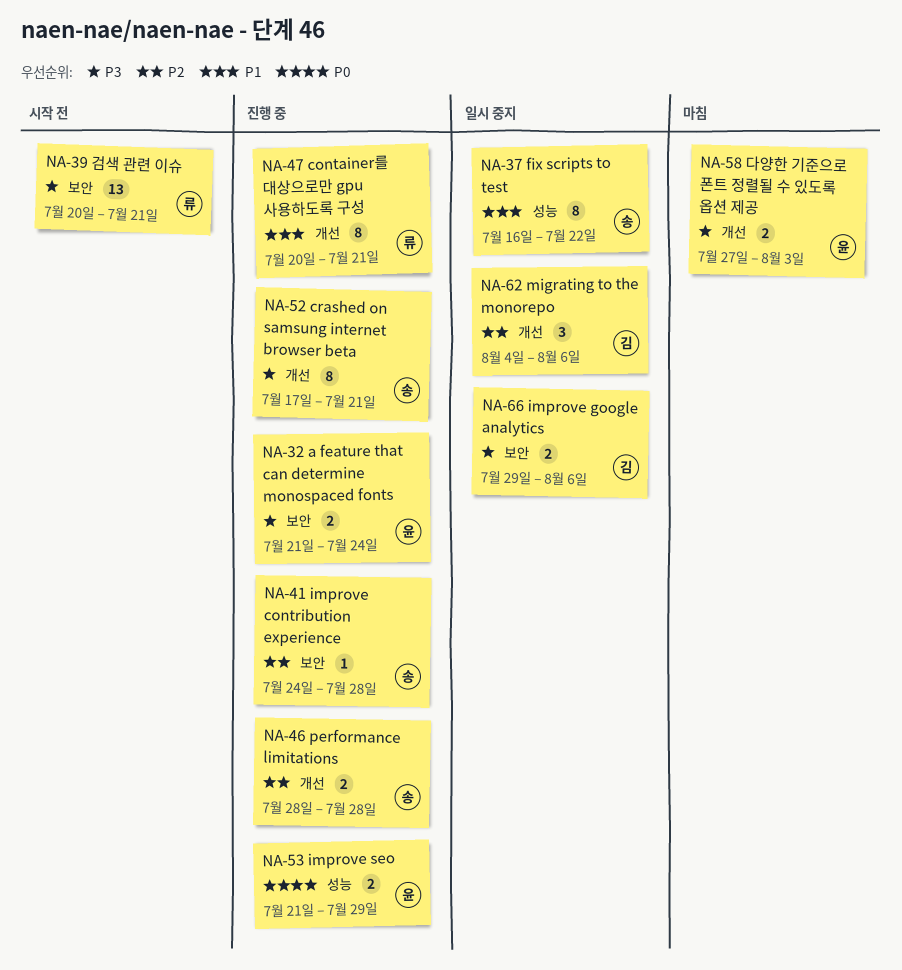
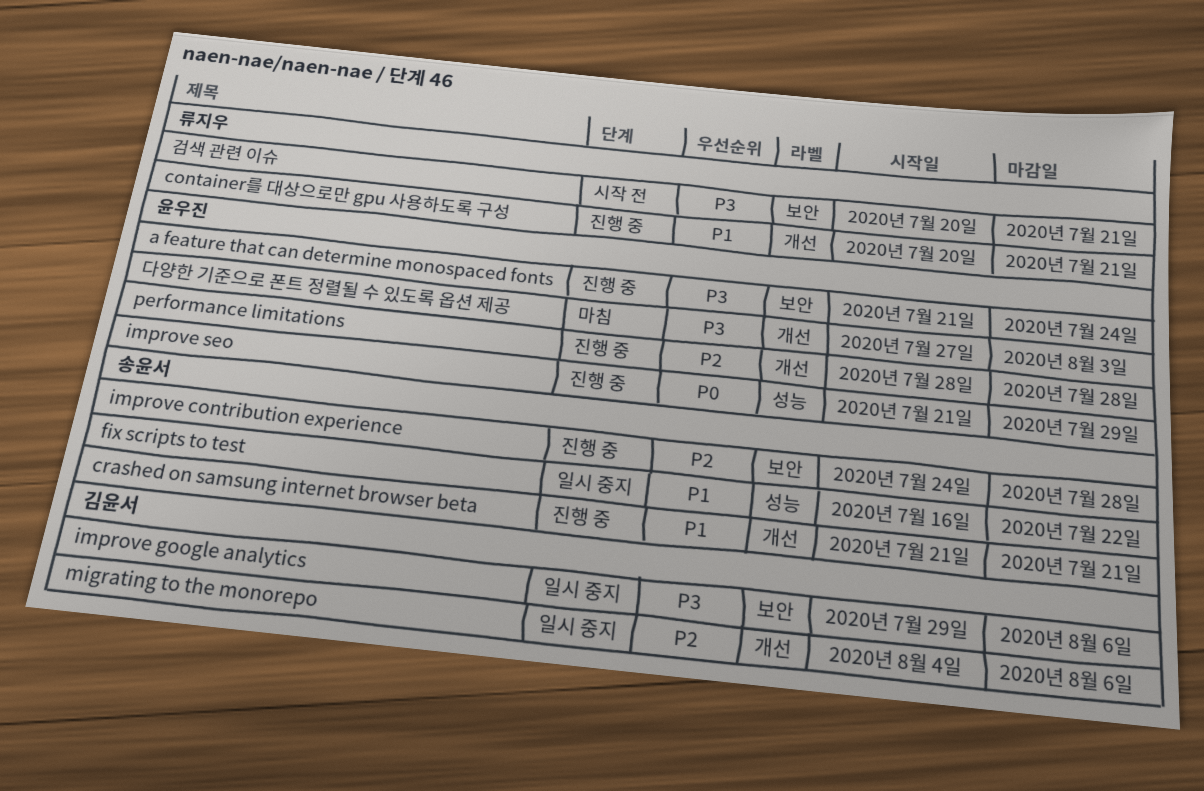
crashed on samsung internet browser beta, priority: P3 -> P1
crashed on samsung internet browser beta, start: Jul 17 -> Jul 21
performance limitations, owner: 송윤서 -> 윤우진

